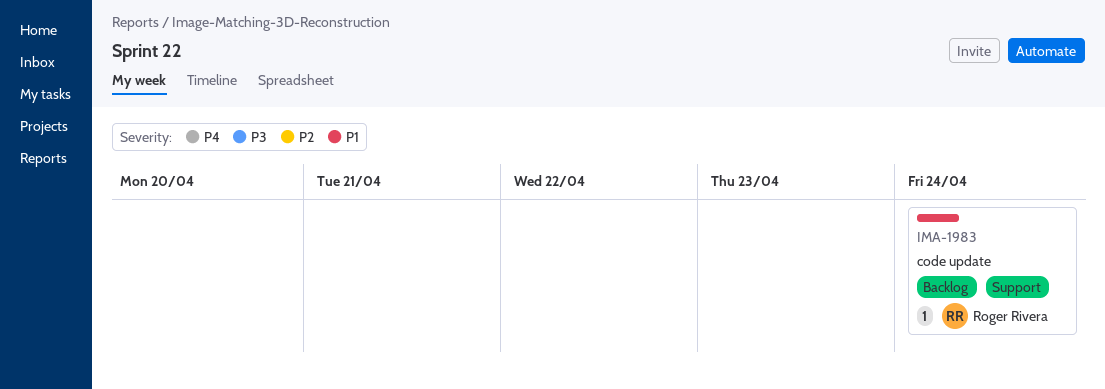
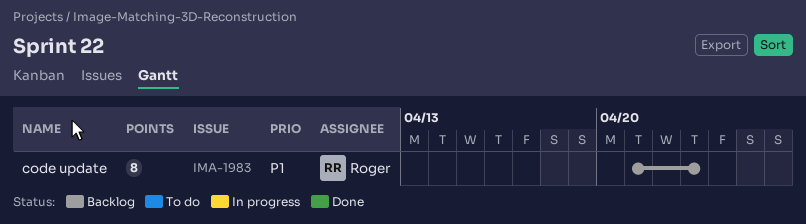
IMA-1983, estimate: 1 -> 8
IMA-1983, due: Apr 24 -> Apr 23

